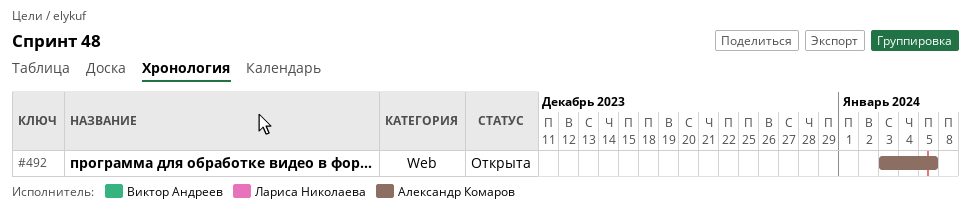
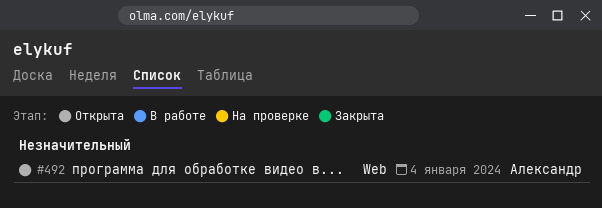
#492, due: Jan 5 -> Jan 4

